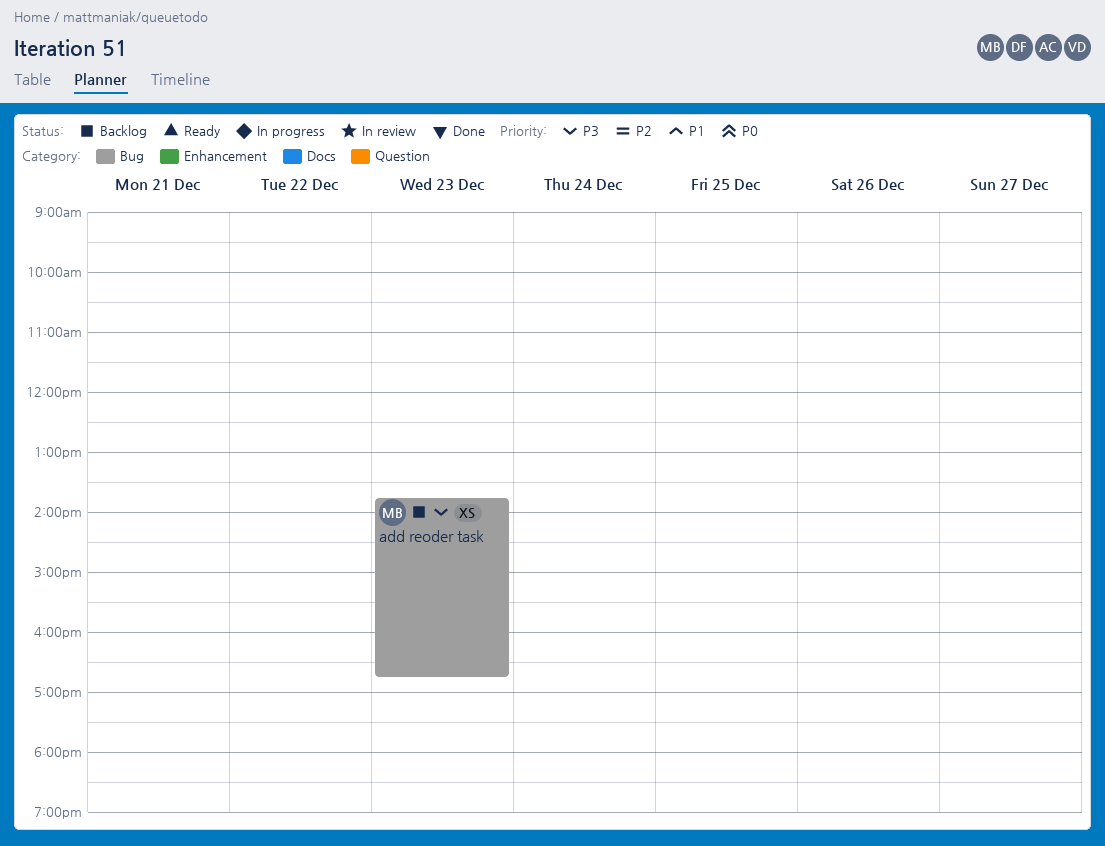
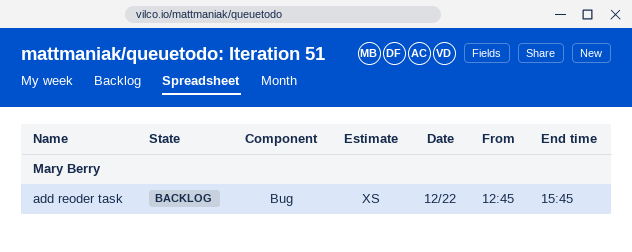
add reoder task, day: Dec 23 -> Dec 22
add reoder task, begins: 13:45 -> 12:45
add reoder task, ends: 16:45 -> 15:45

